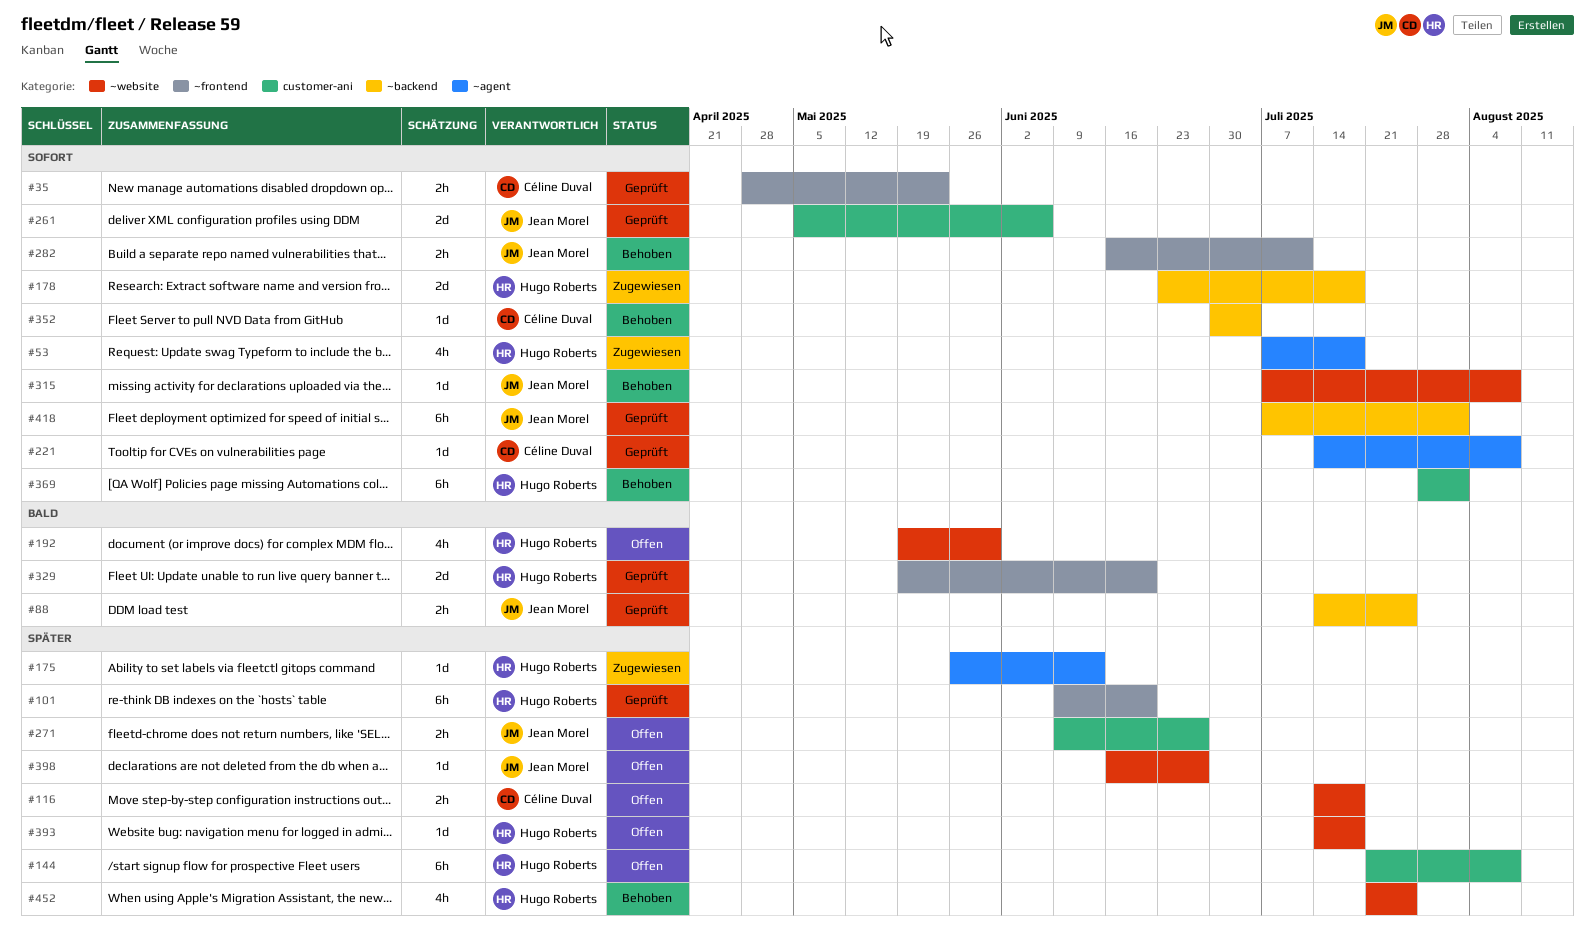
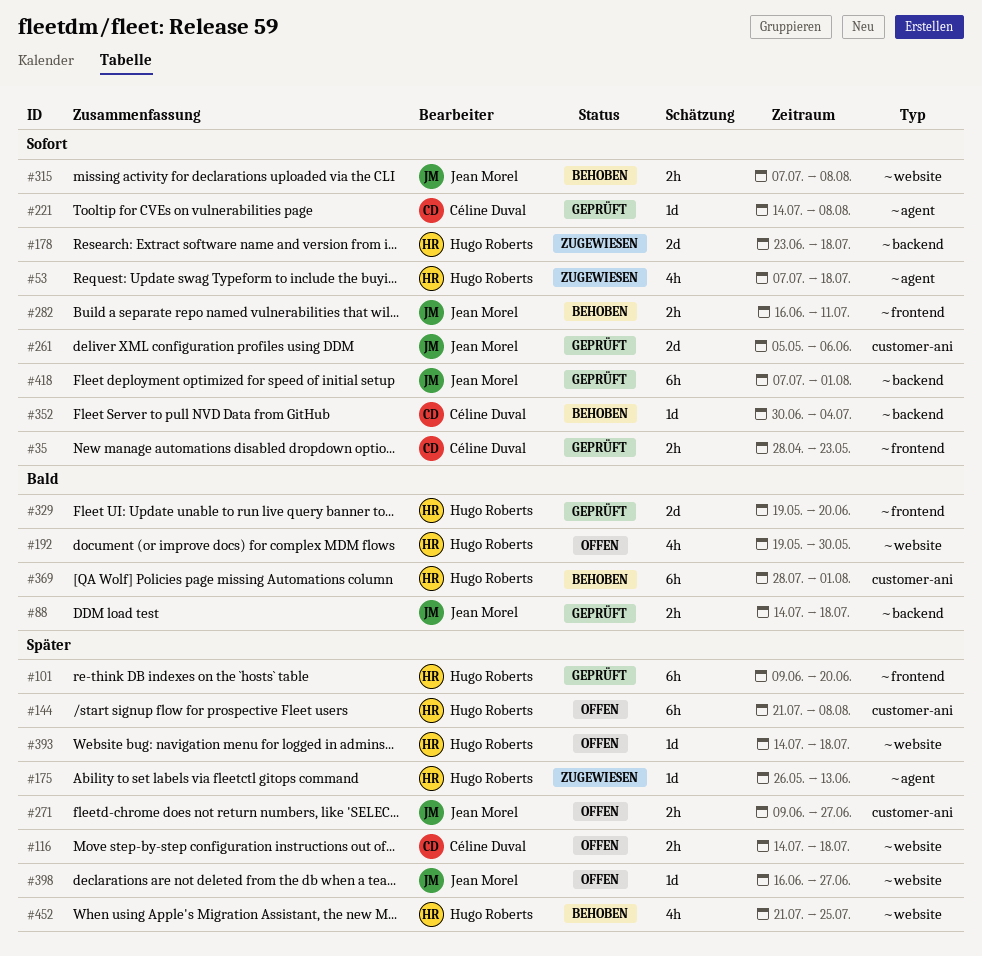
#88, due: Jul 25 -> Jul 18
#315, estimate: 1d -> 2h
#369, priority: Sofort -> Bald

